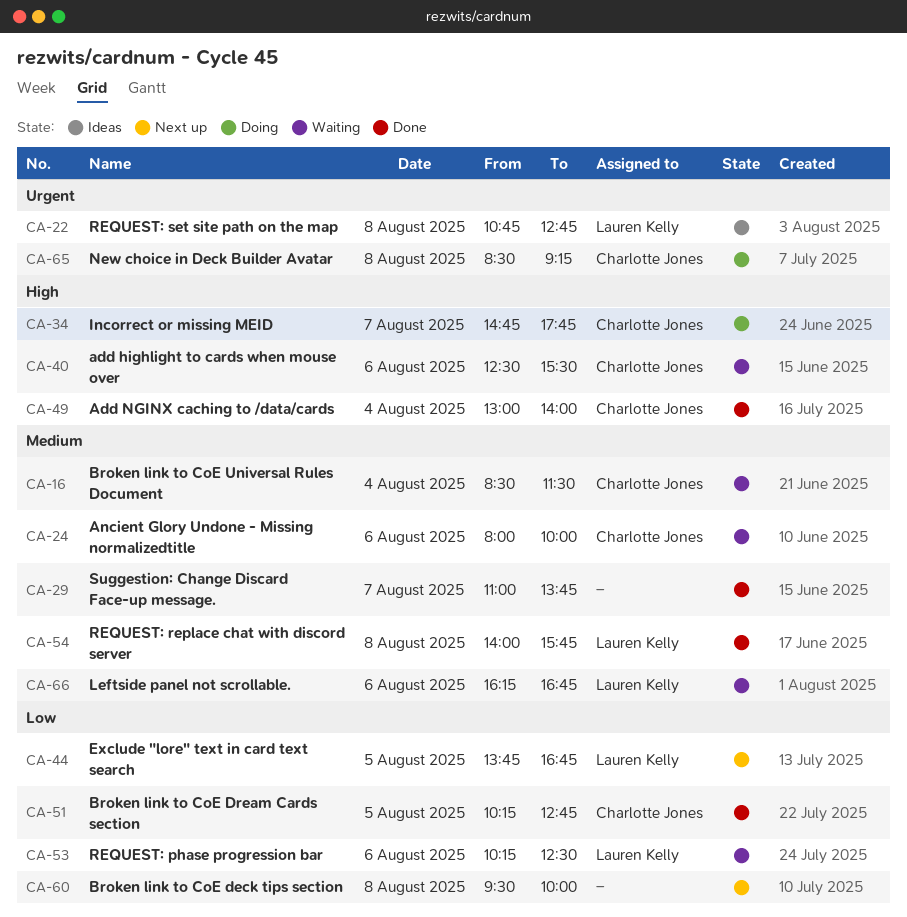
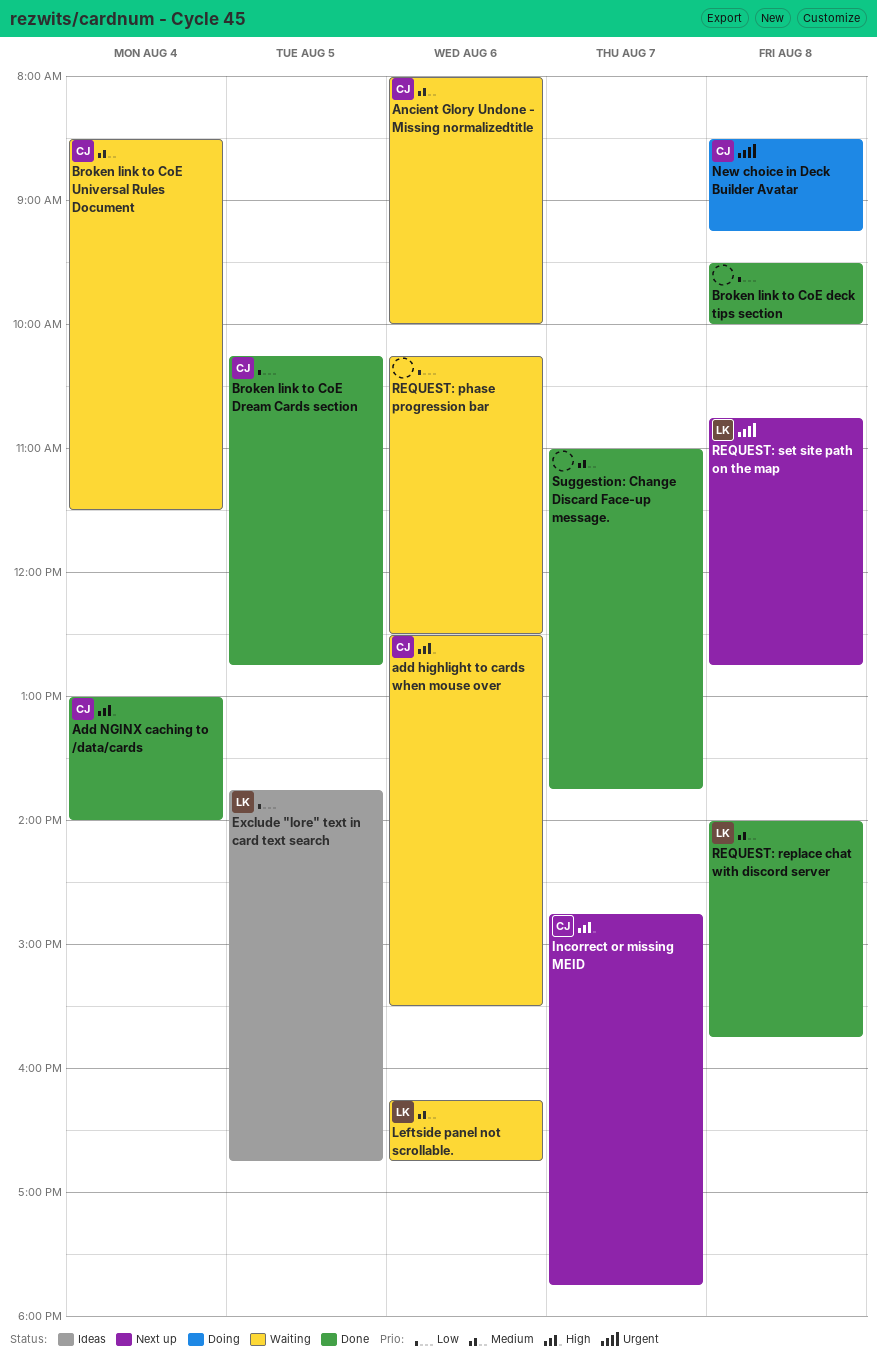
Broken link to CoE deck tips section, status: Next up -> Done
Exclude "lore" text in card text search, status: Next up -> Ideas
Incorrect or missing MEID, status: Doing -> Next up
REQUEST: phase progression bar, owner: Lauren Kelly -> none
REQUEST: set site path on the map, status: Ideas -> Next up

